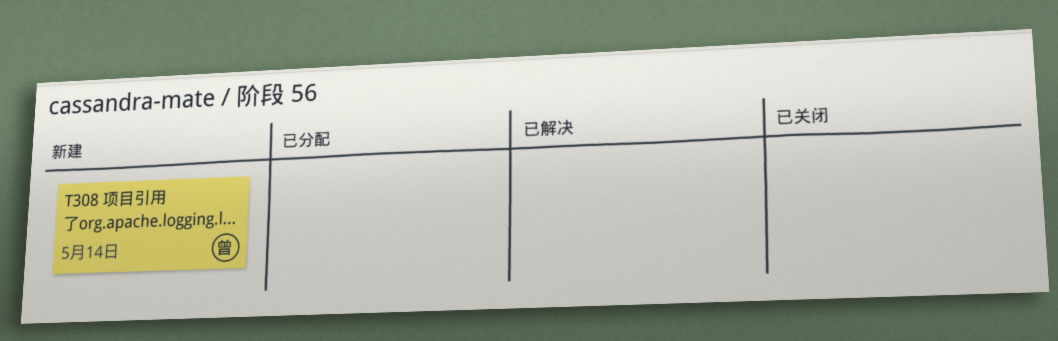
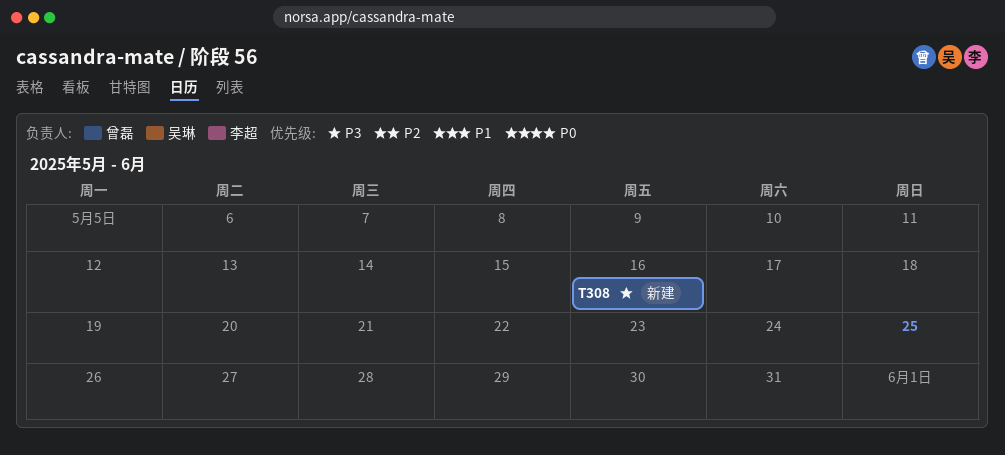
T308, due: May 14 -> May 16

